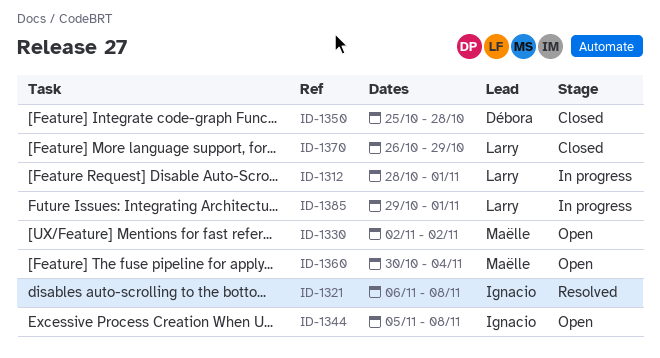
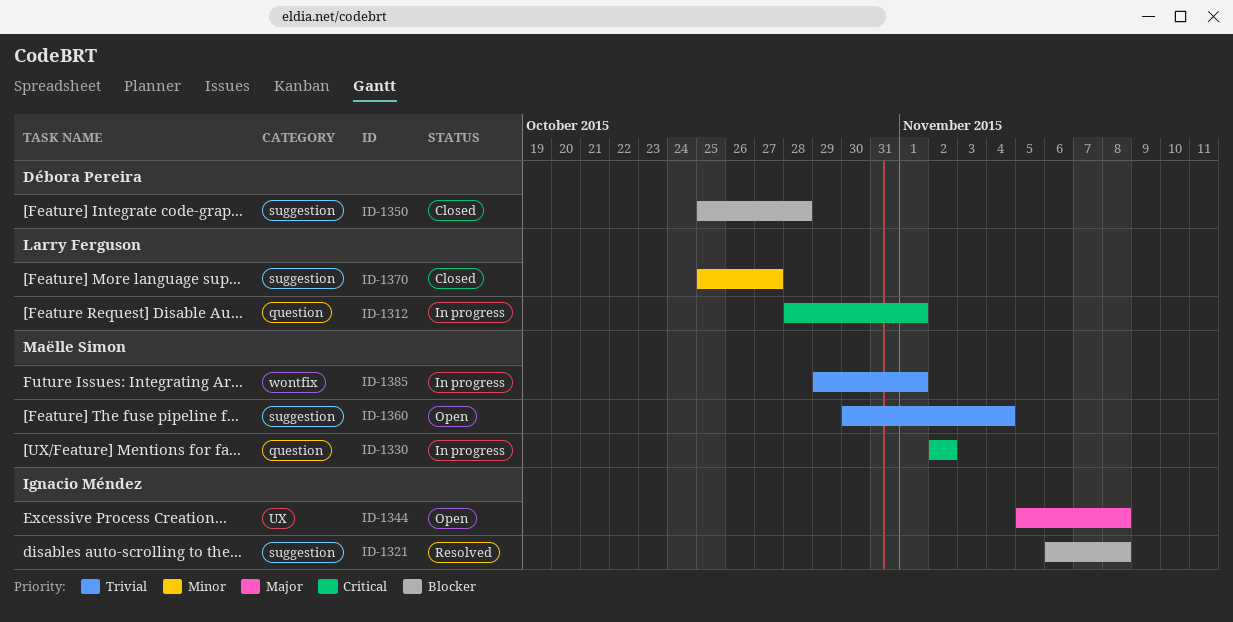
ID-1330, status: Open -> In progress
ID-1370, start: Oct 26 -> Oct 25
ID-1370, due: Oct 29 -> Oct 27
ID-1385, owner: Larry Ferguson -> Maëlle Simon

